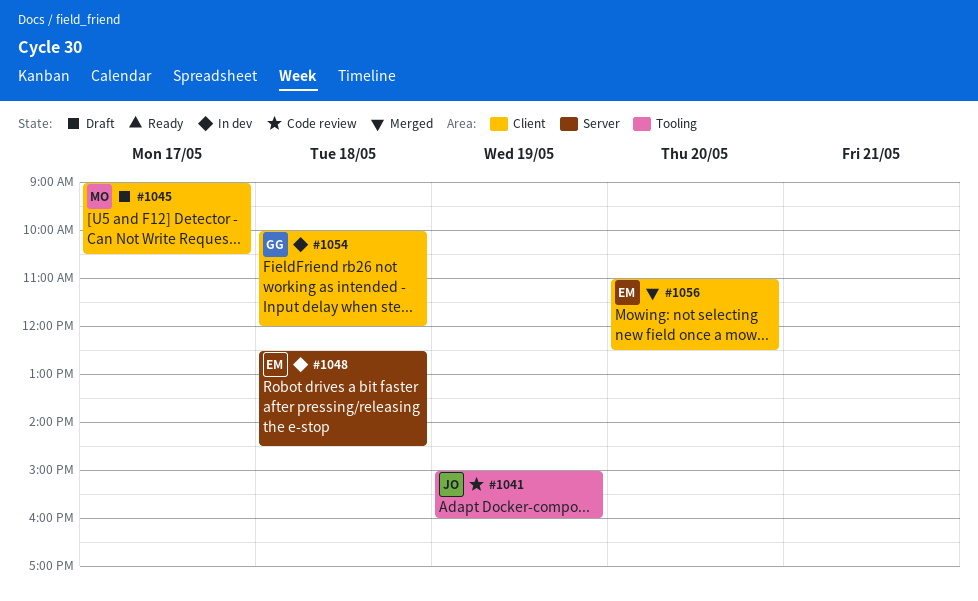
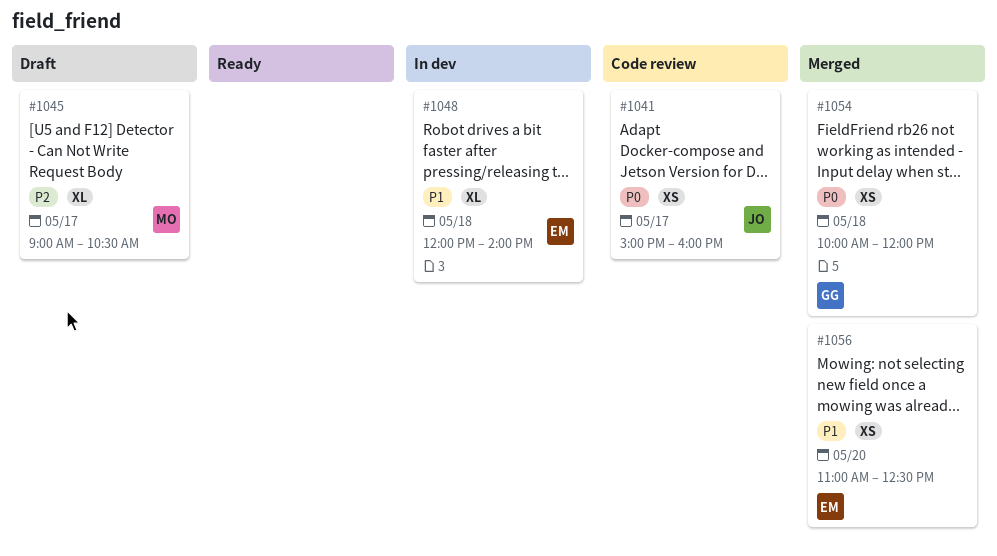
#1041, day: May 19 -> May 17
#1048, begins: 12:30 -> 12:00
#1048, ends: 14:30 -> 14:00
#1054, status: In dev -> Merged

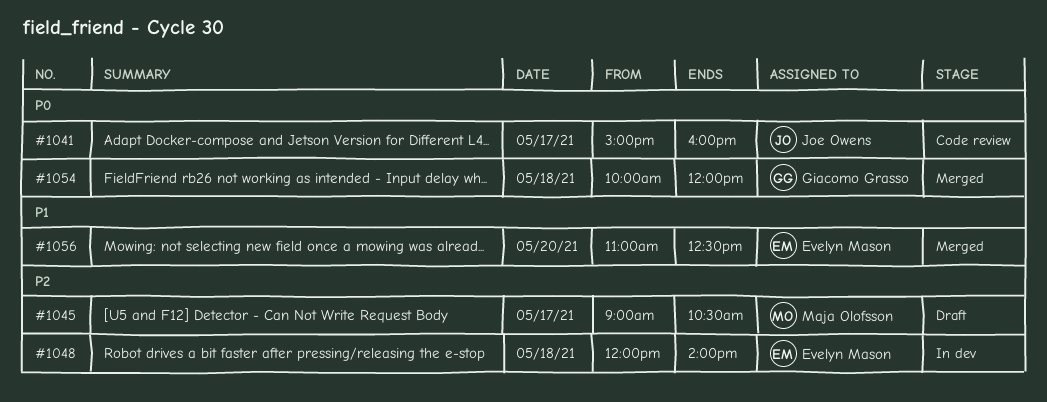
#1048, priority: P1 -> P2

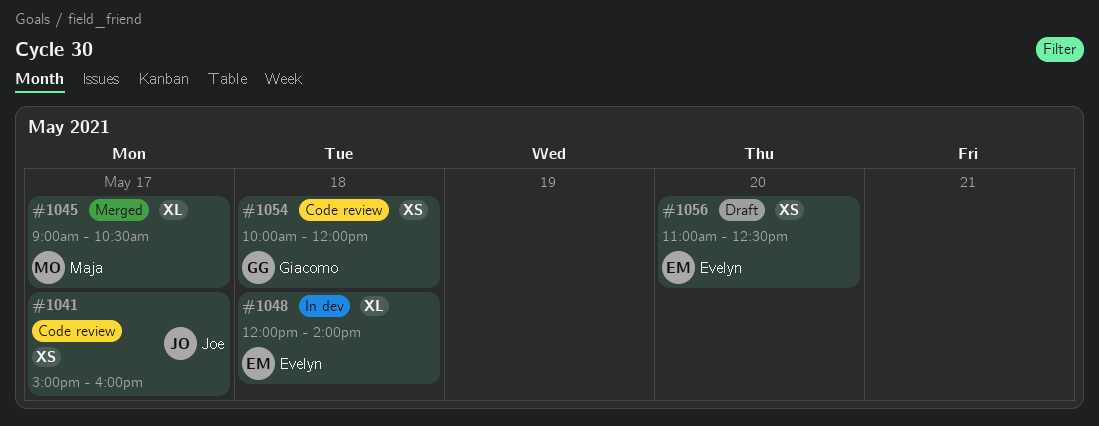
#1045, status: Draft -> Merged
#1054, status: Merged -> Code review
#1056, status: Merged -> Draft

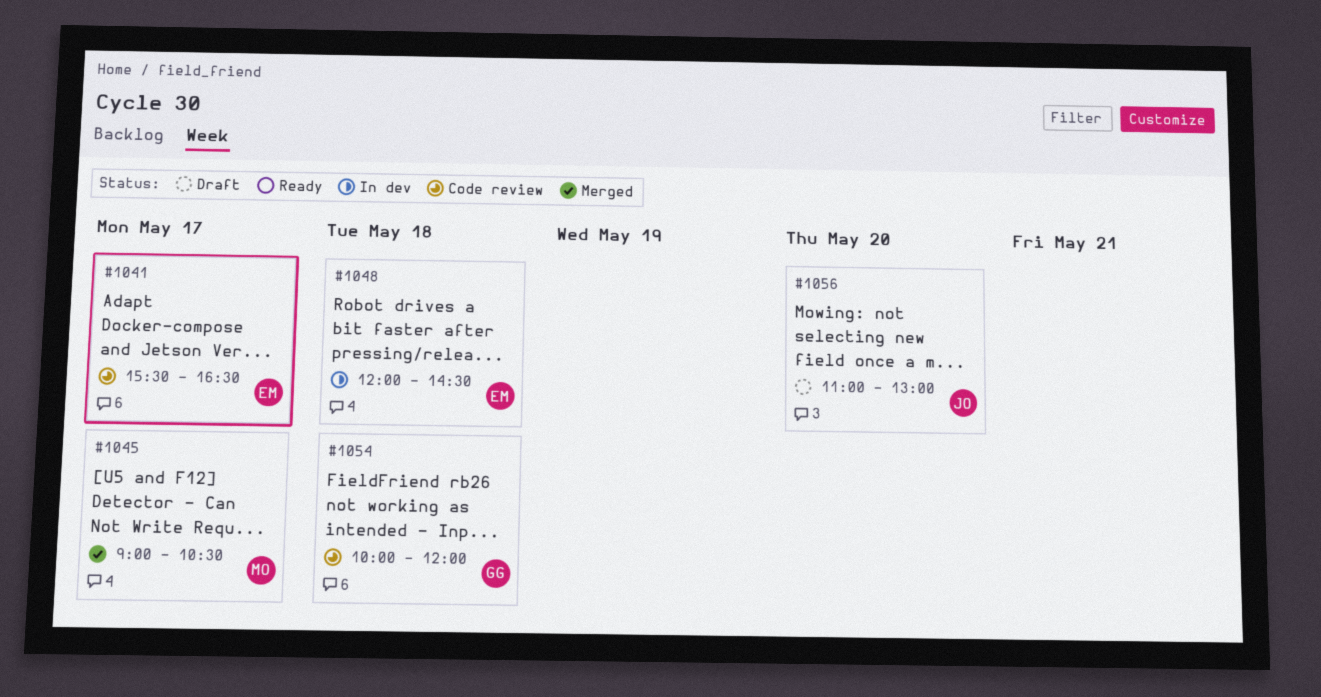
#1041, owner: Joe -> Evelyn
#1041, begins: 15:00 -> 15:30
#1041, ends: 16:00 -> 16:30
#1048, ends: 14:00 -> 14:30
#1056, owner: Evelyn -> Joe
#1056, ends: 12:30 -> 13:00

